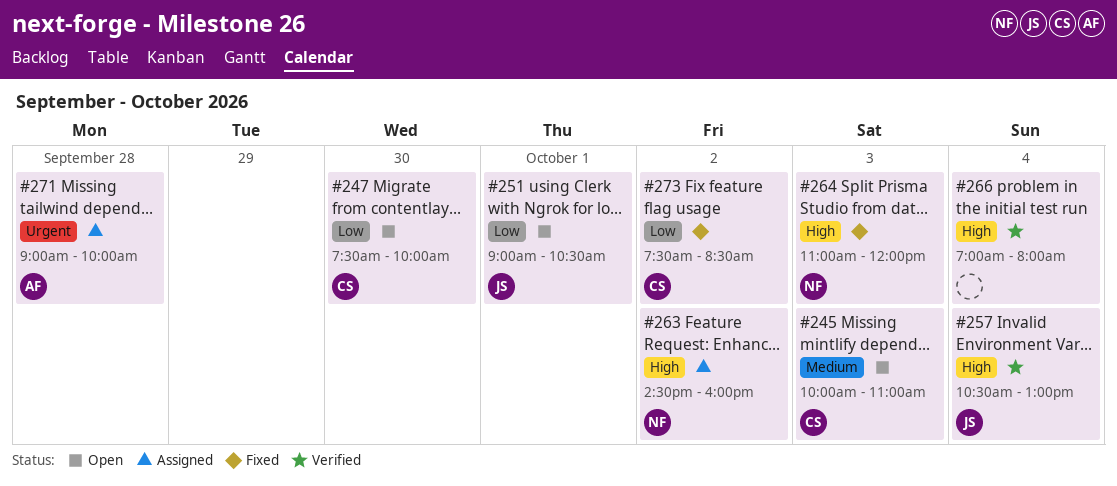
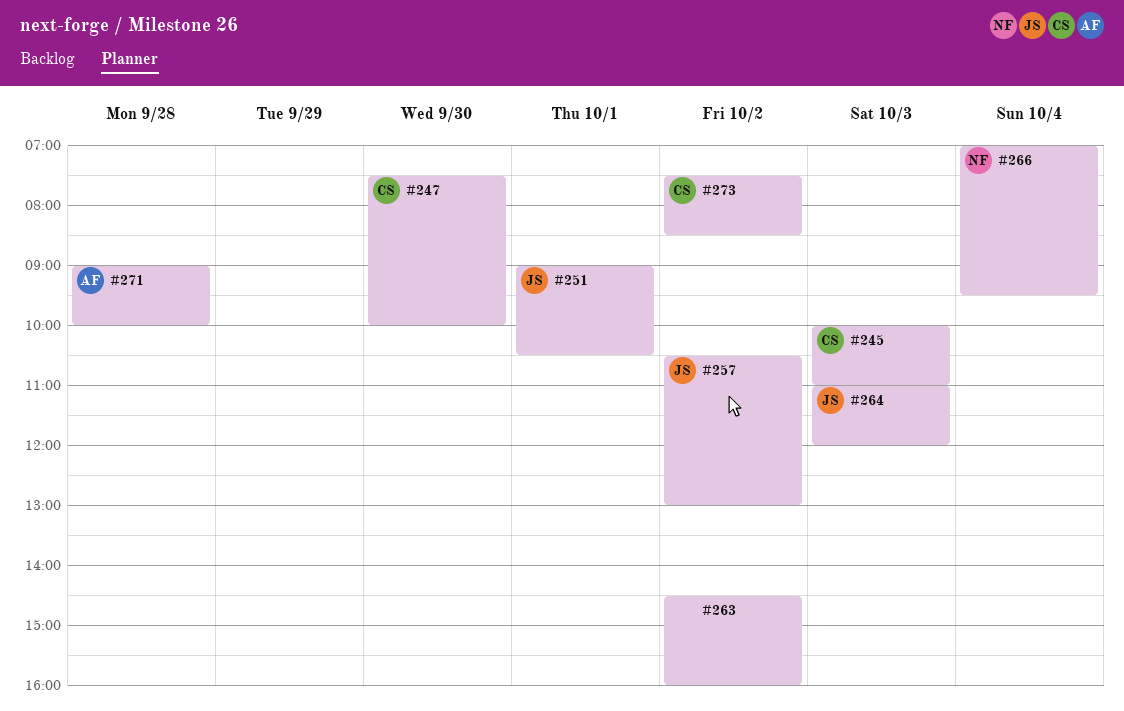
#257, day: Oct 4 -> Oct 2
#263, owner: NF -> none
#264, owner: NF -> JS
#266, owner: none -> NF
#266, ends: 08:00 -> 09:30

